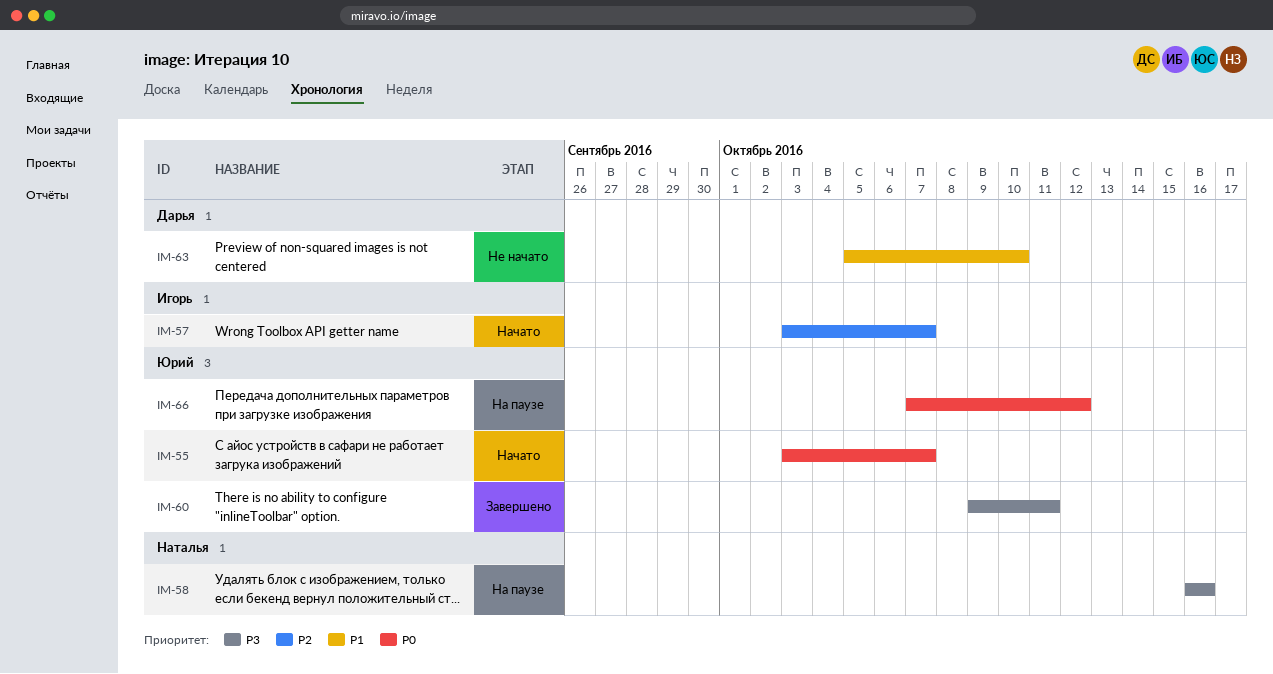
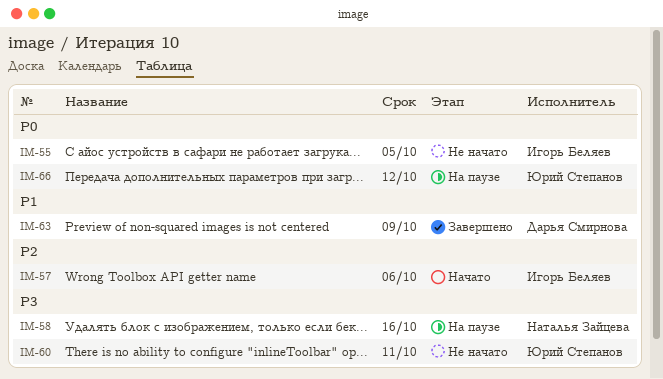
IM-55, status: Начато -> Не начато
IM-55, owner: Юрий Степанов -> Игорь Беляев
IM-55, due: Oct 7 -> Oct 5
IM-57, due: Oct 7 -> Oct 6
IM-60, status: Завершено -> Не начато
IM-63, status: Не начато -> Завершено
IM-63, due: Oct 10 -> Oct 9

